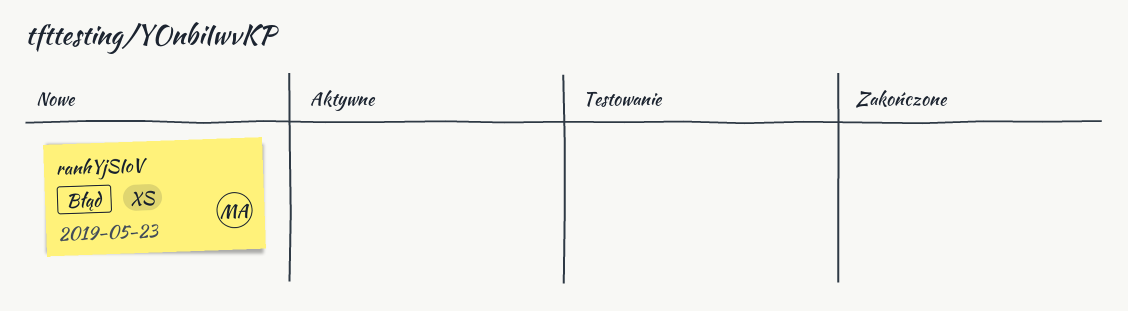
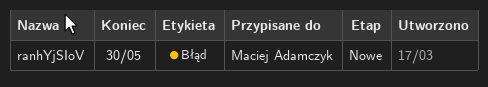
ranhYjSIoV, due: May 23 -> May 30

